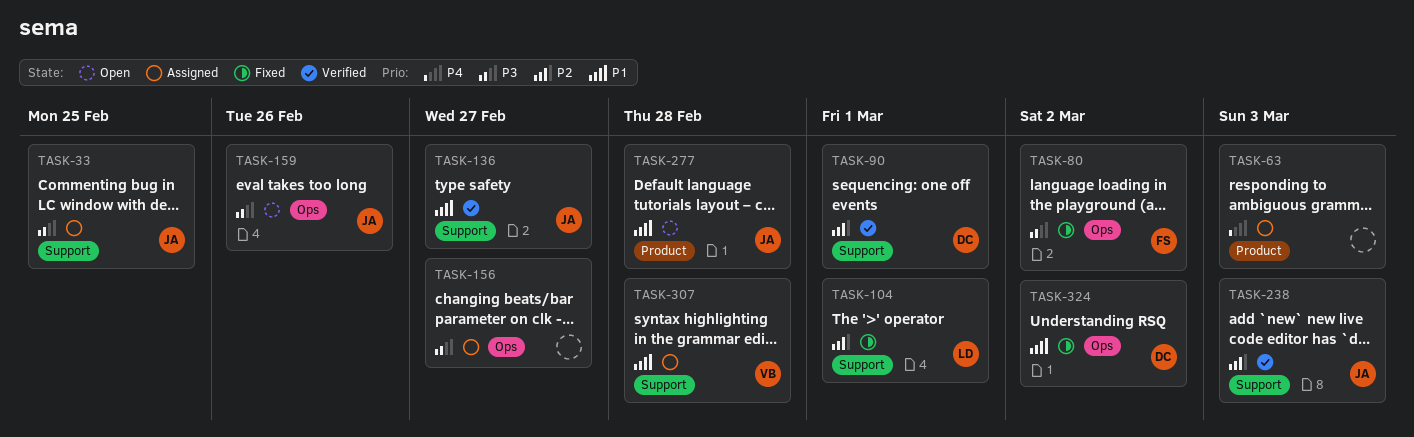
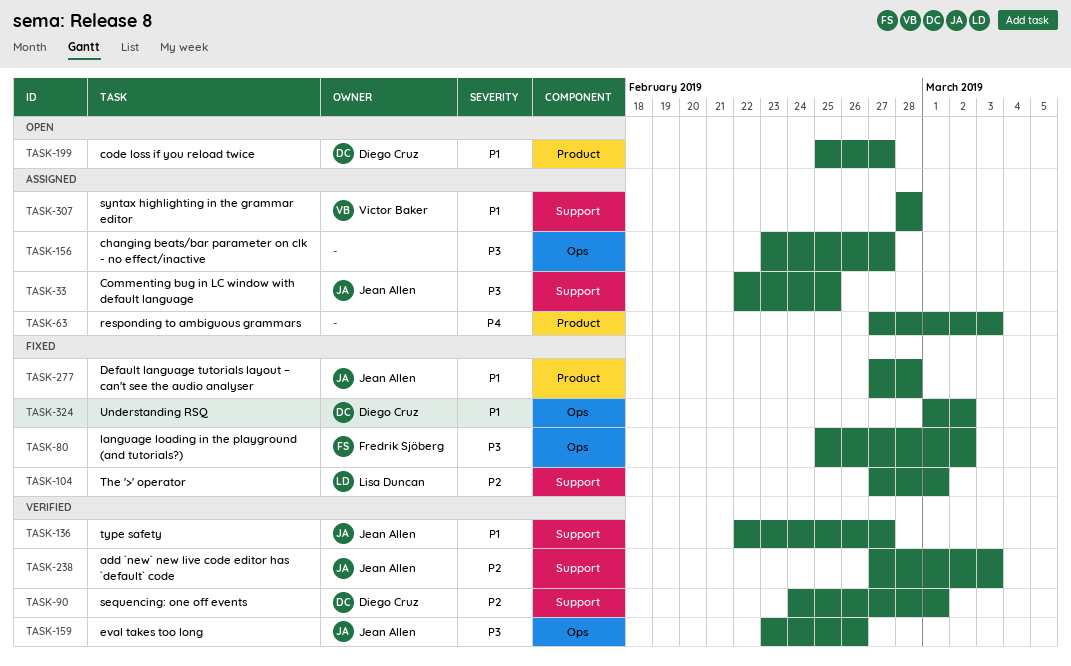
TASK-159, status: Open -> Verified
TASK-199: none -> present
TASK-277, status: Open -> Fixed

